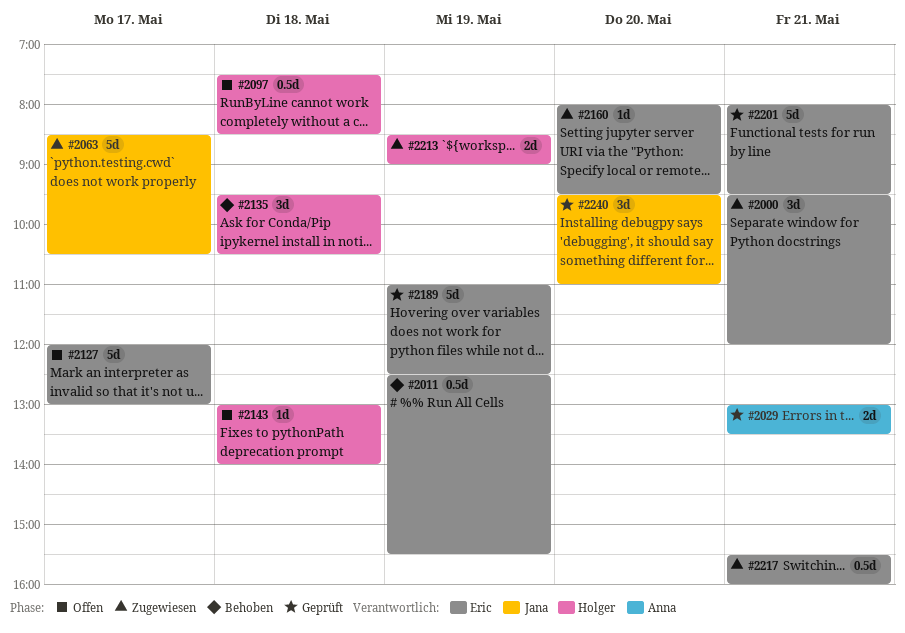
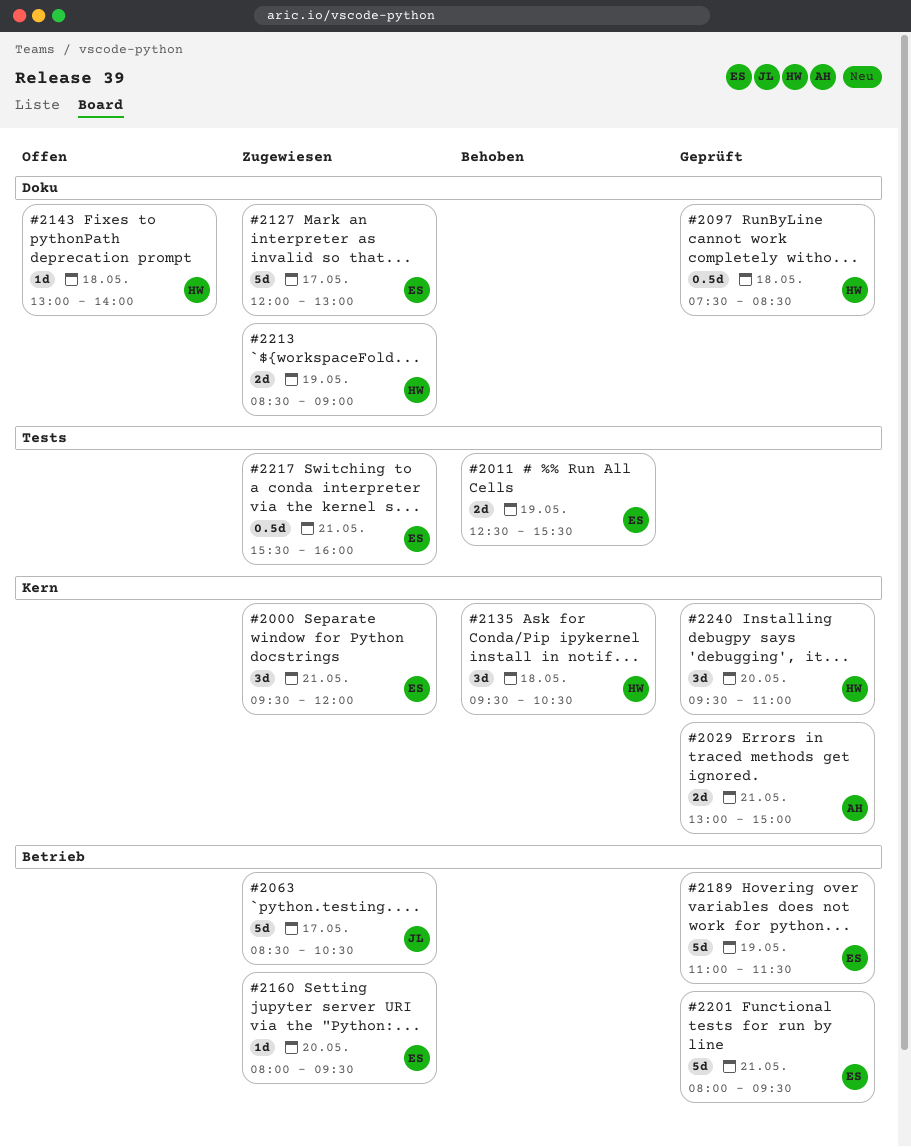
#2011, estimate: 0.5d -> 2d
#2029, ends: 13:30 -> 15:00
#2097, status: Offen -> Geprüft
#2127, status: Offen -> Zugewiesen
#2189, ends: 12:30 -> 11:30
#2240, owner: Jana -> Holger

